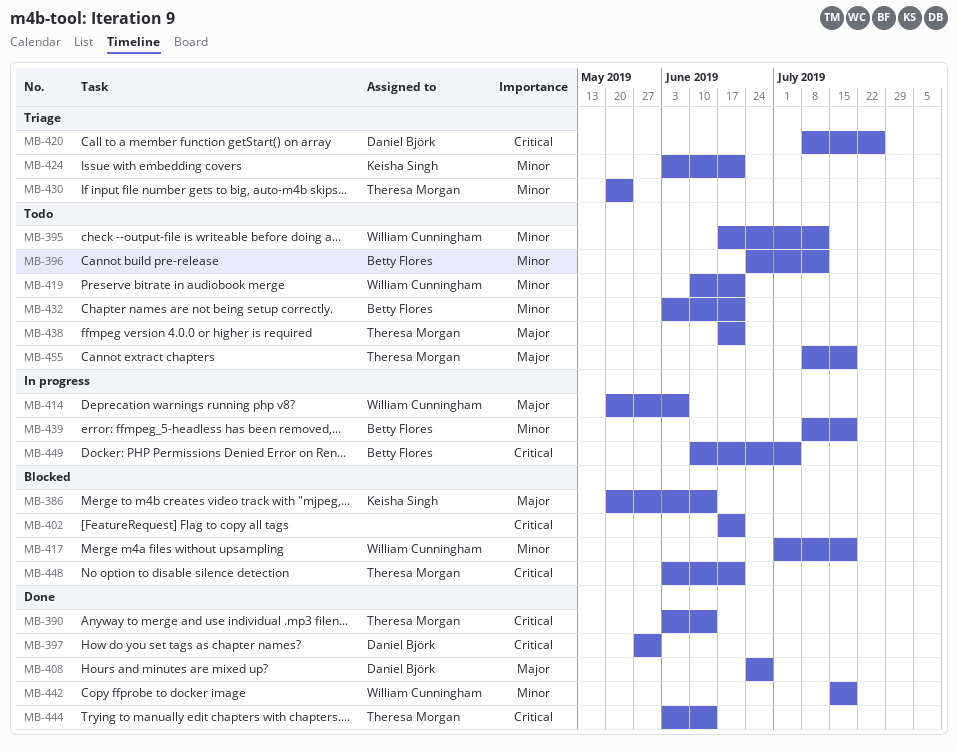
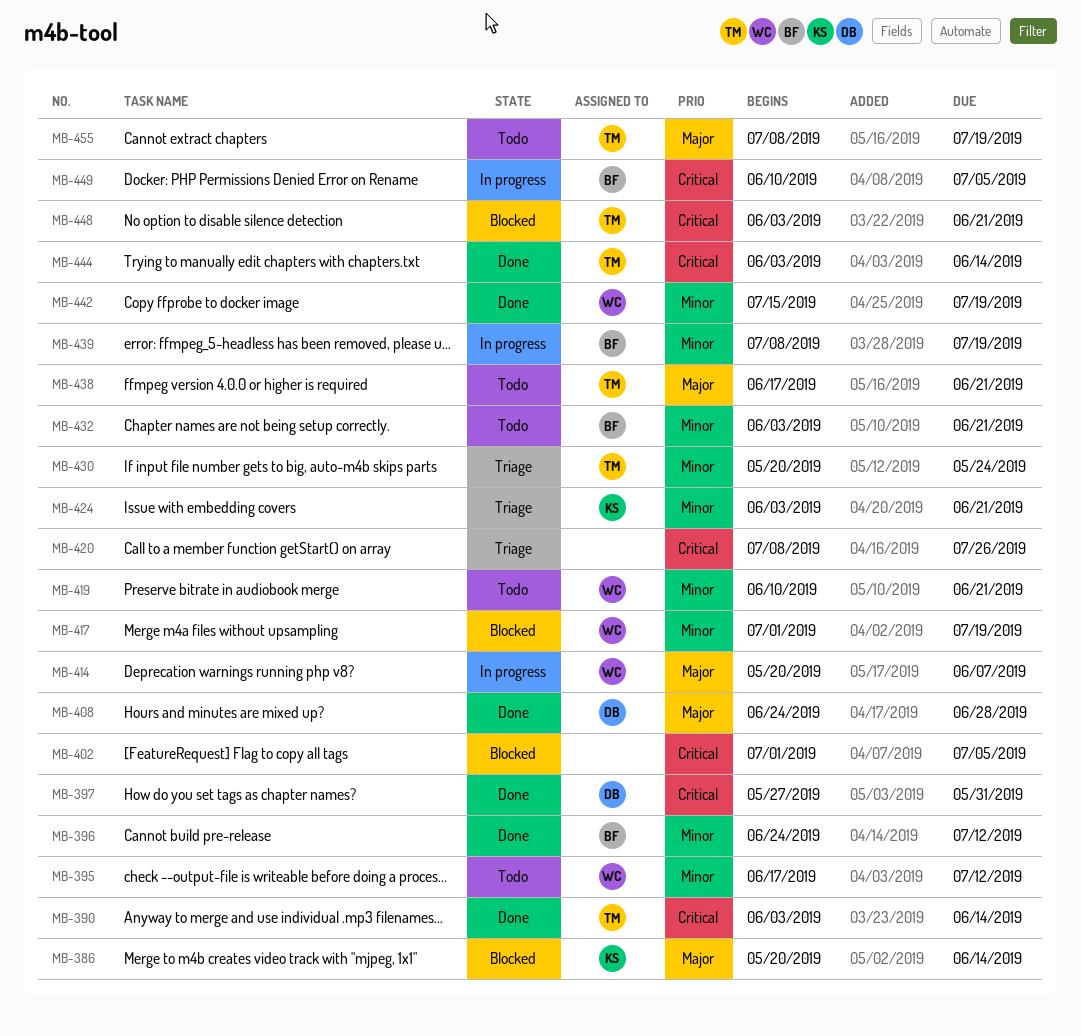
MB-396, status: Todo -> Done
MB-402, start: Jun 17 -> Jul 1
MB-402, due: Jun 21 -> Jul 5
MB-420, owner: Daniel Björk -> none

